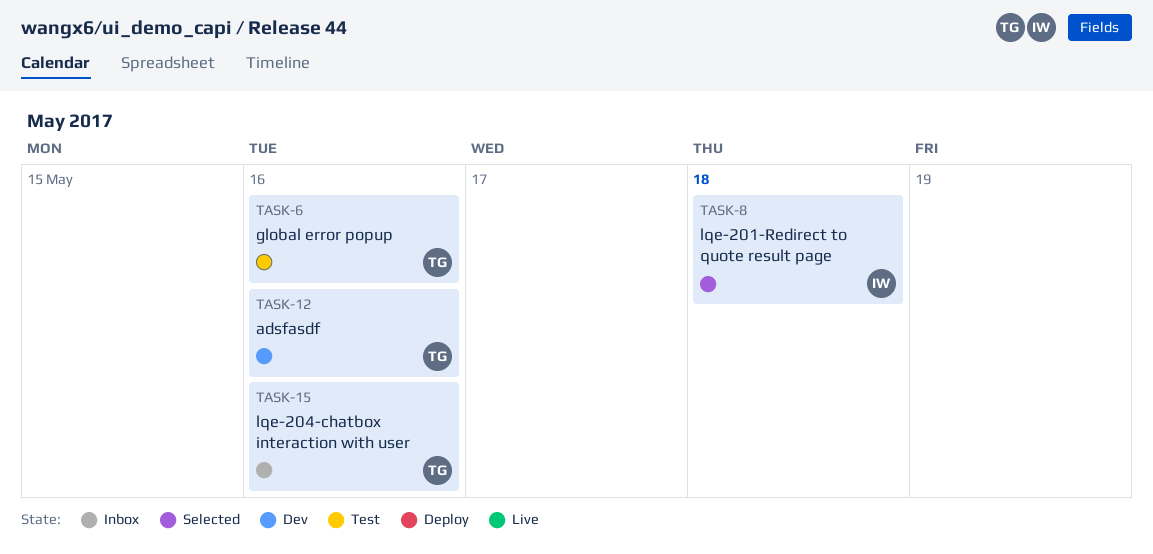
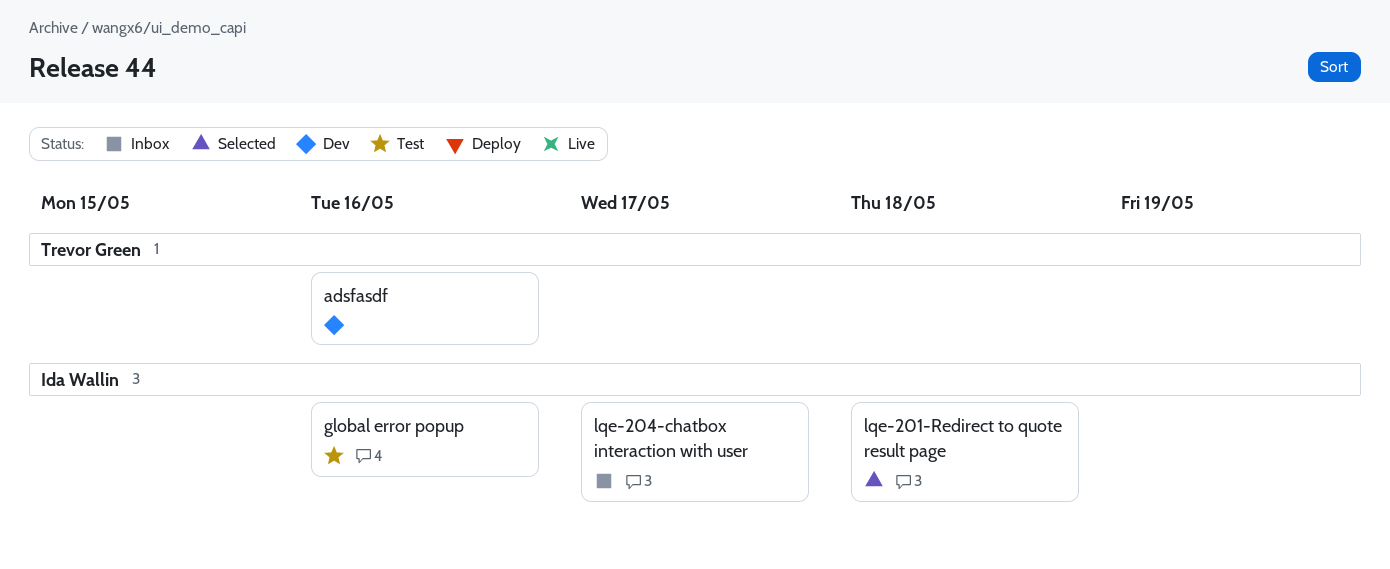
global error popup, owner: Trevor Green -> Ida Wallin
lqe-204-chatbox interaction with user, owner: Trevor Green -> Ida Wallin
lqe-204-chatbox interaction with user, due: May 16 -> May 17

